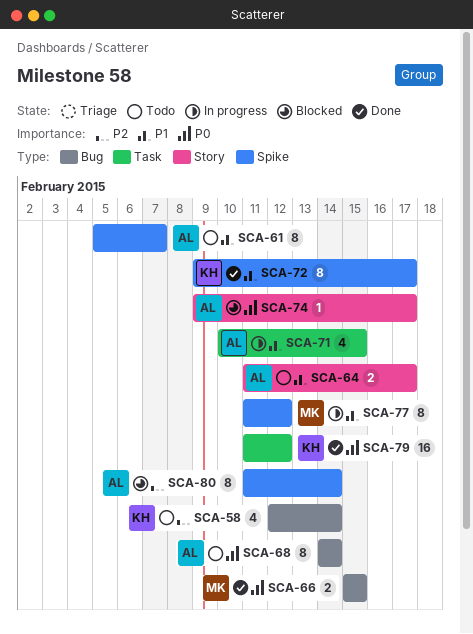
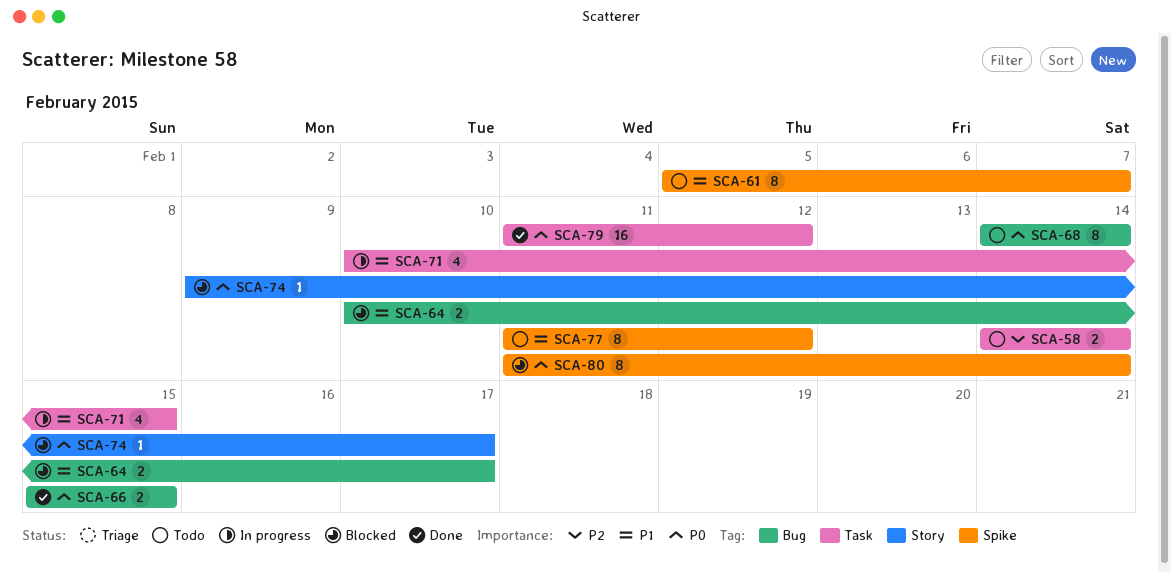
SCA-58, label: Bug -> Task
SCA-58, estimate: 4 -> 2
SCA-58, start: Feb 12 -> Feb 14
SCA-64, status: Todo -> Blocked
SCA-64, label: Story -> Bug
SCA-64, start: Feb 11 -> Feb 10
SCA-72: present -> none
SCA-77, status: In progress -> Todo
SCA-80, priority: P2 -> P0

